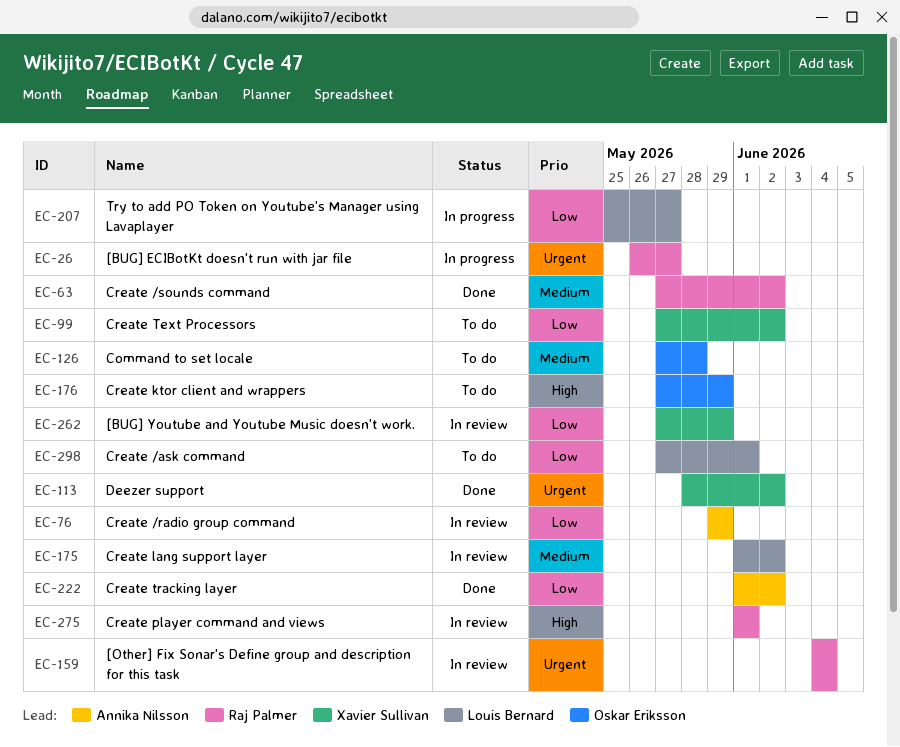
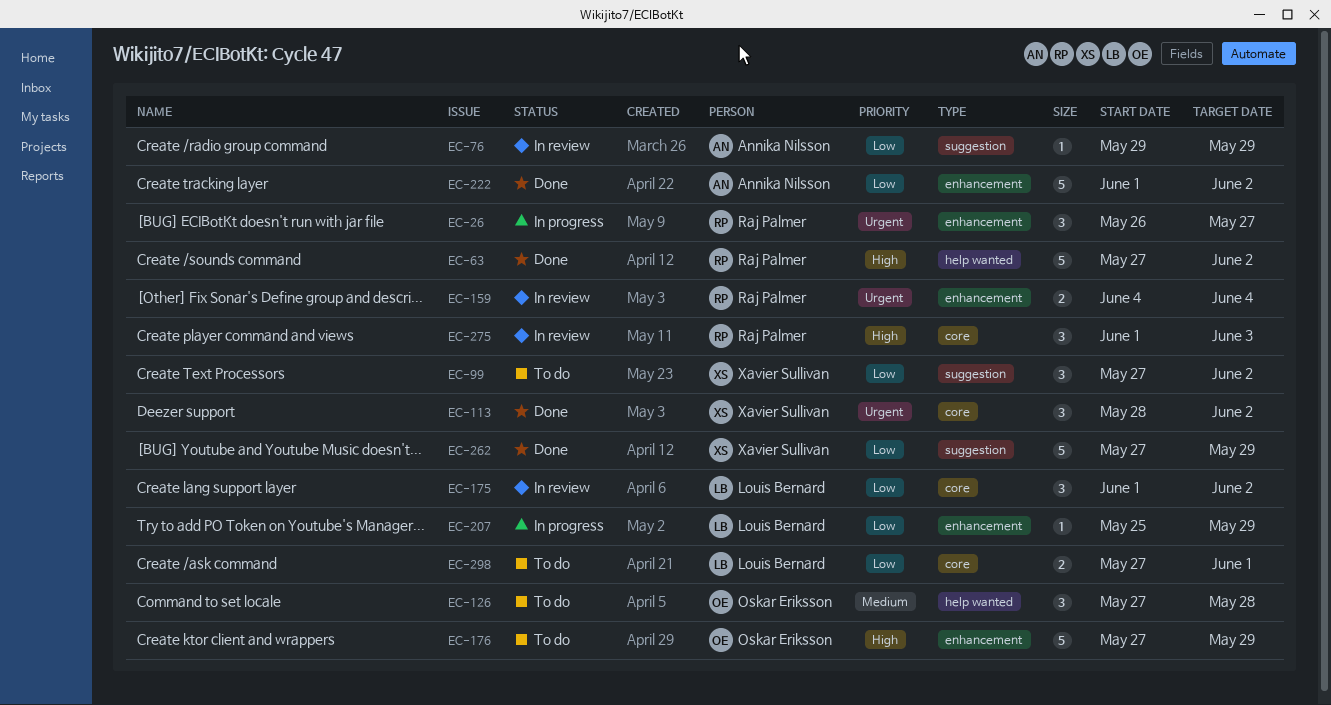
EC-63, priority: Medium -> High
EC-175, priority: Medium -> Low
EC-207, due: May 27 -> May 29
EC-262, status: In review -> Done
EC-275, due: Jun 1 -> Jun 3

